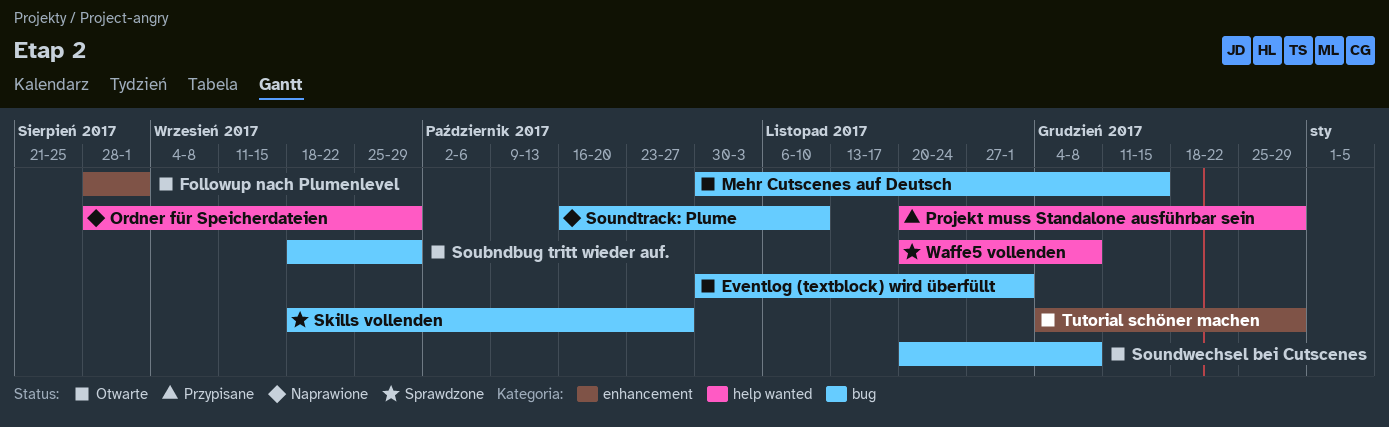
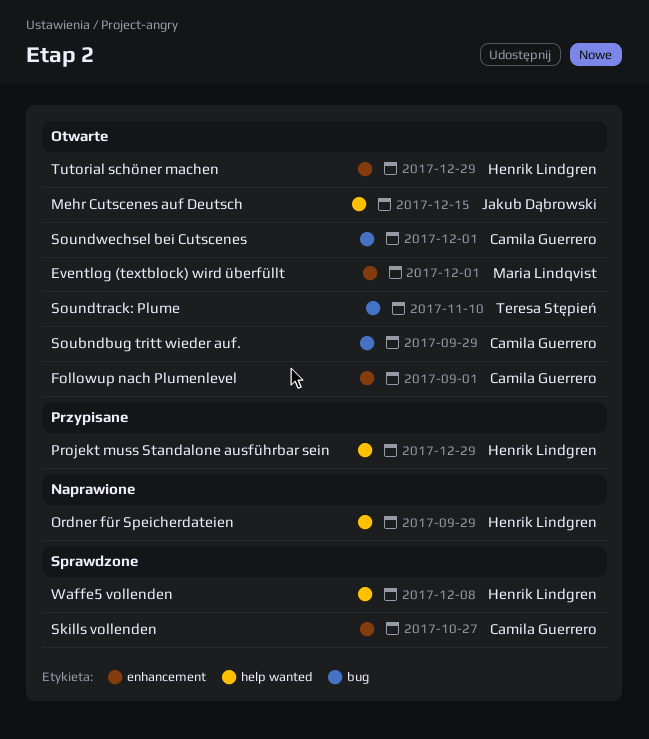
Eventlog (textblock) wird überfüllt, label: bug -> enhancement
Mehr Cutscenes auf Deutsch, label: bug -> help wanted
Skills vollenden, label: bug -> enhancement
Soundtrack: Plume, status: Naprawione -> Otwarte
Soundwechsel bei Cutscenes, due: Dec 8 -> Dec 1

